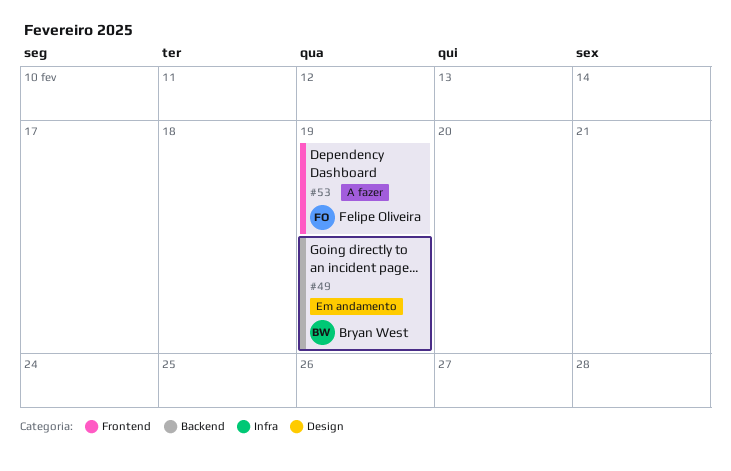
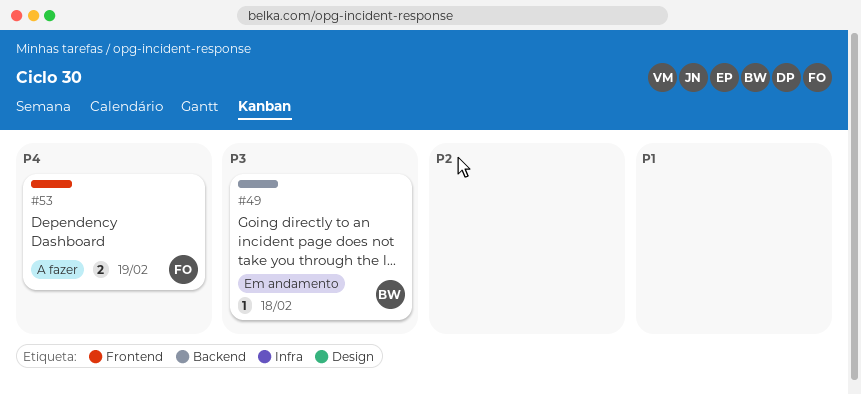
#49, due: Feb 19 -> Feb 18

